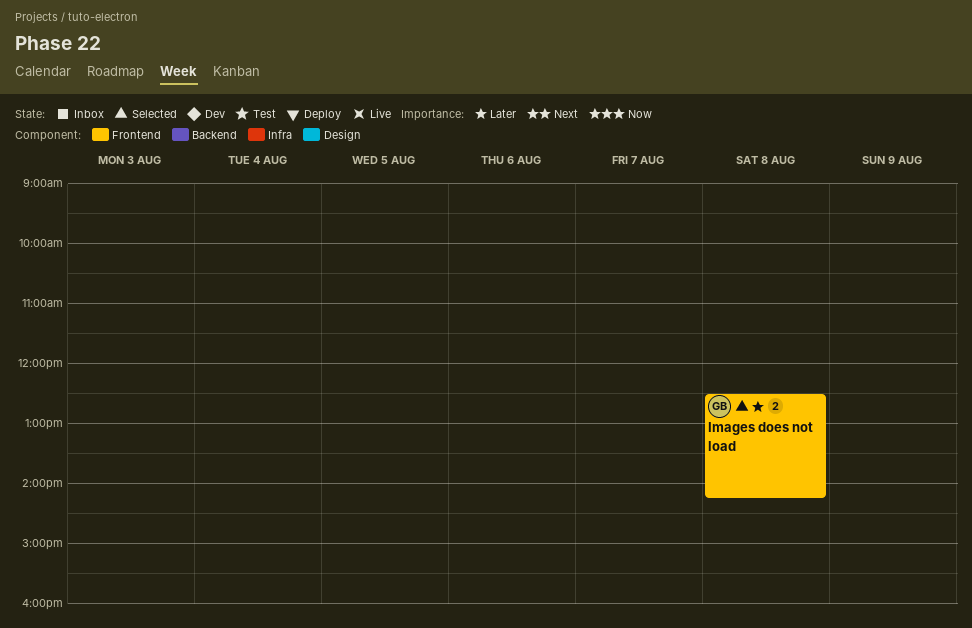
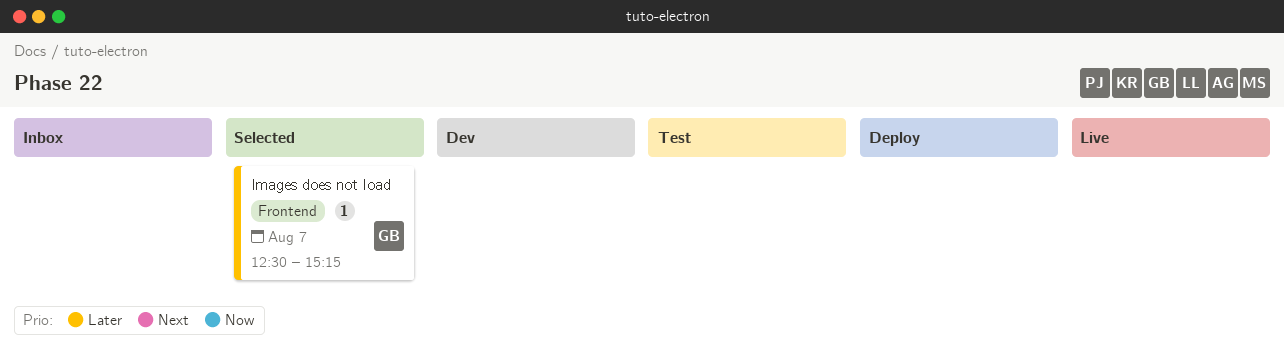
Images does not load, estimate: 2 -> 1
Images does not load, day: Aug 8 -> Aug 7
Images does not load, ends: 14:15 -> 15:15

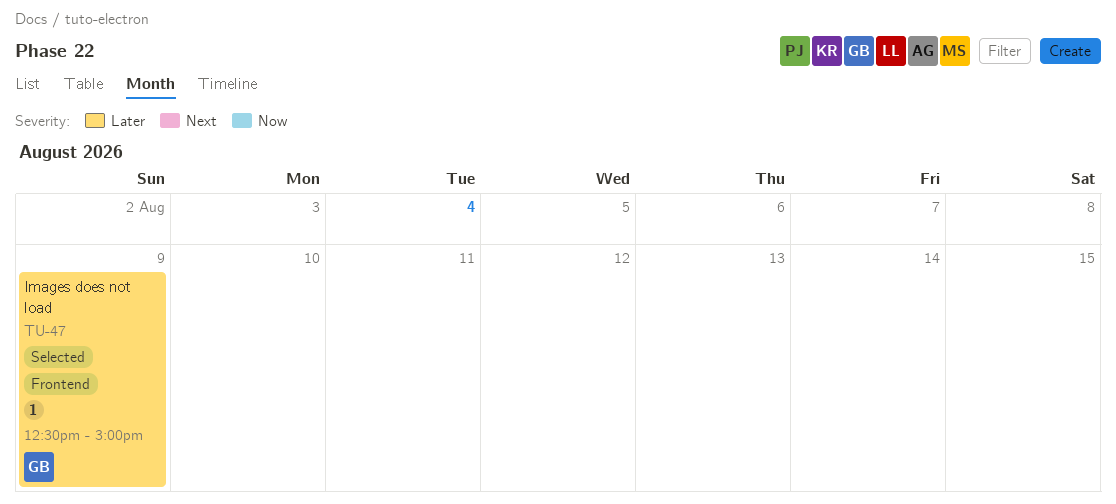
Images does not load, day: Aug 7 -> Aug 9
Images does not load, ends: 15:15 -> 15:00

